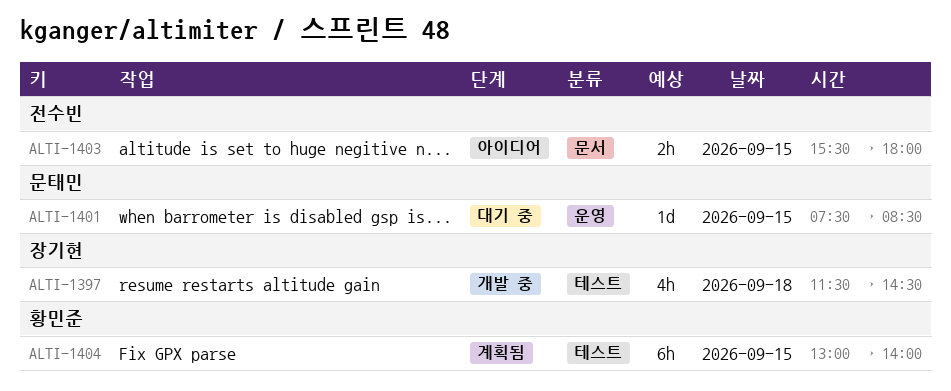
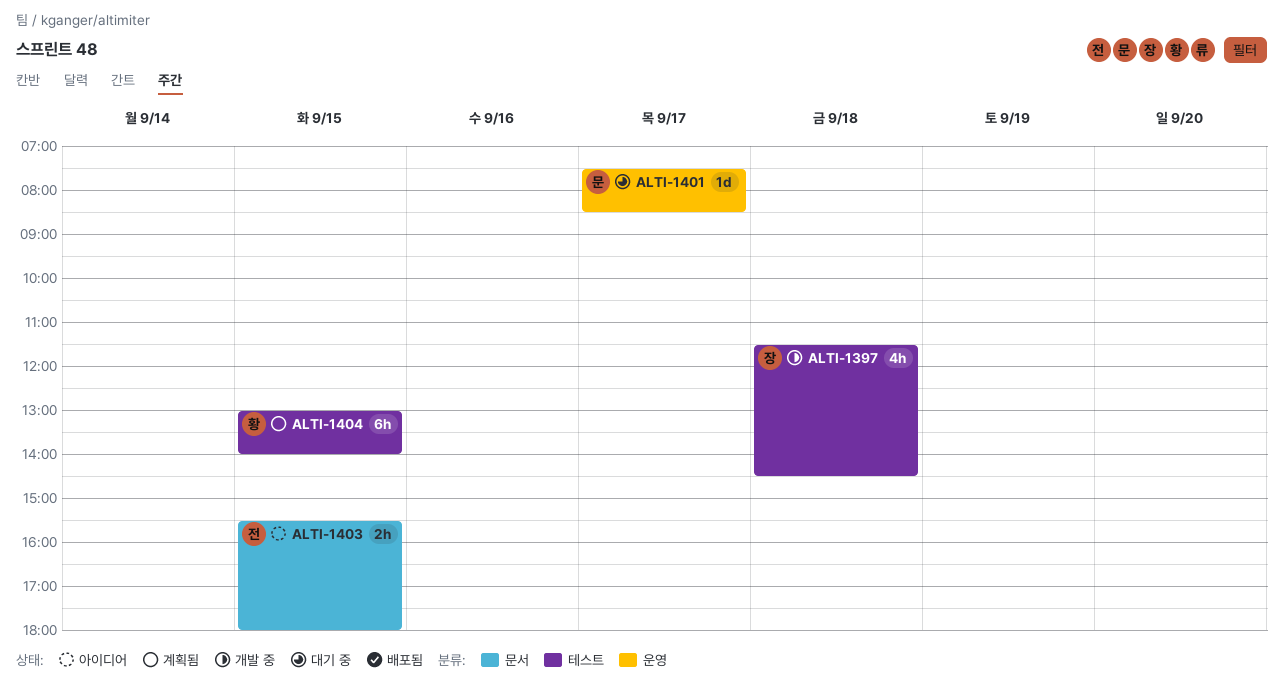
ALTI-1401, day: Sep 15 -> Sep 17

